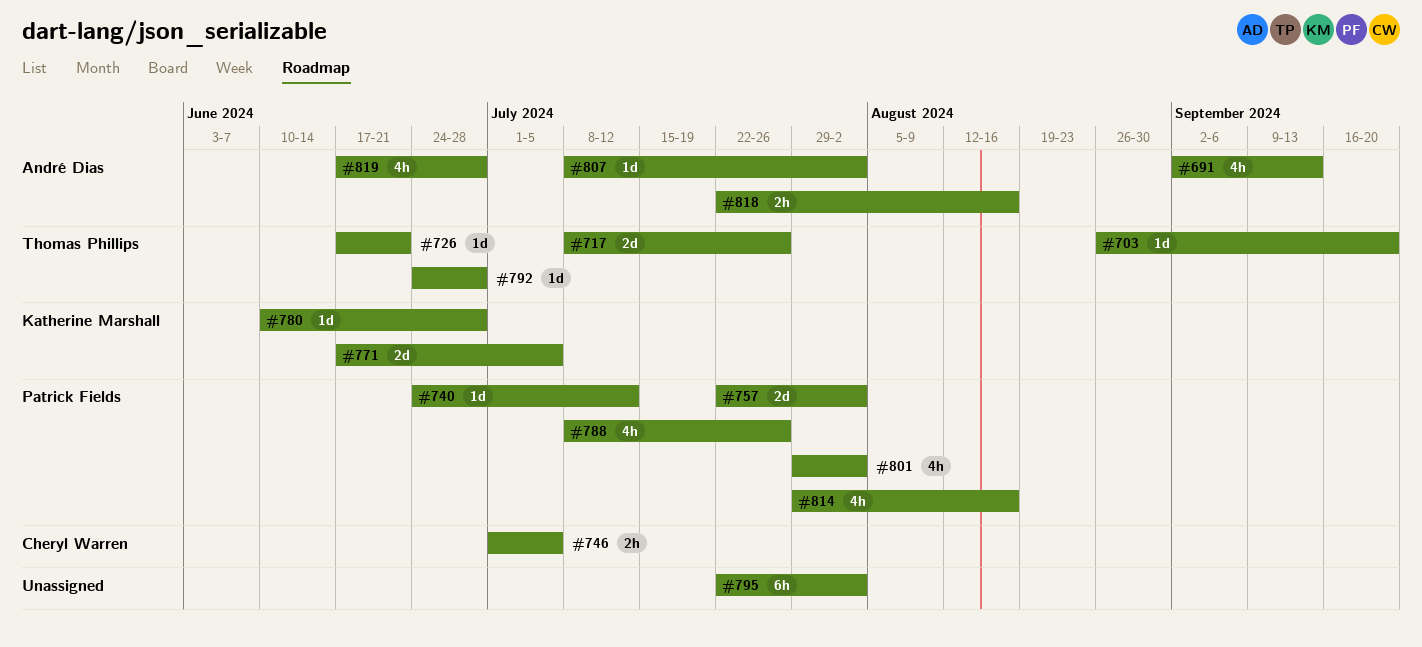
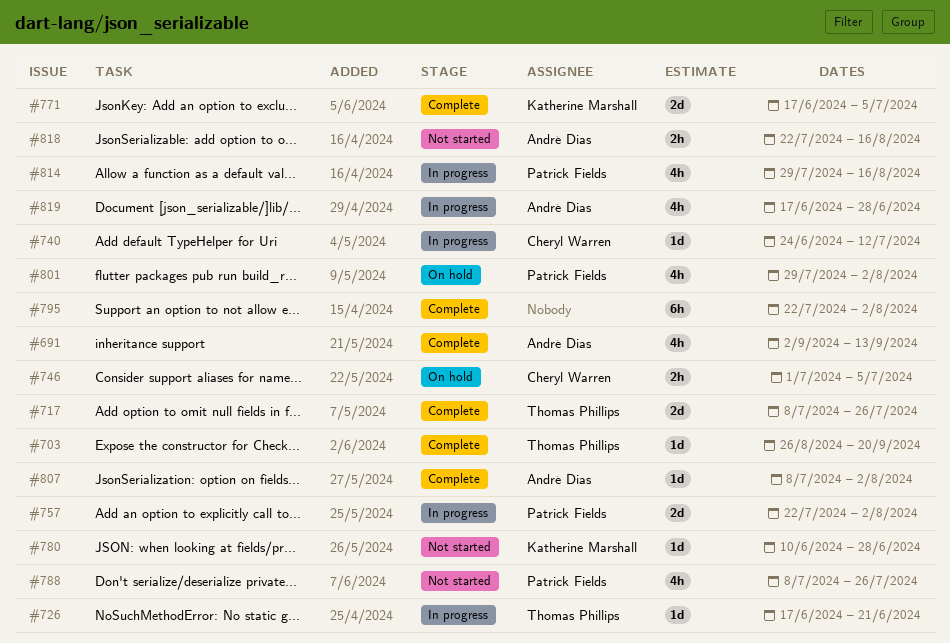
#740, owner: Patrick Fields -> Cheryl Warren
#792: present -> none

